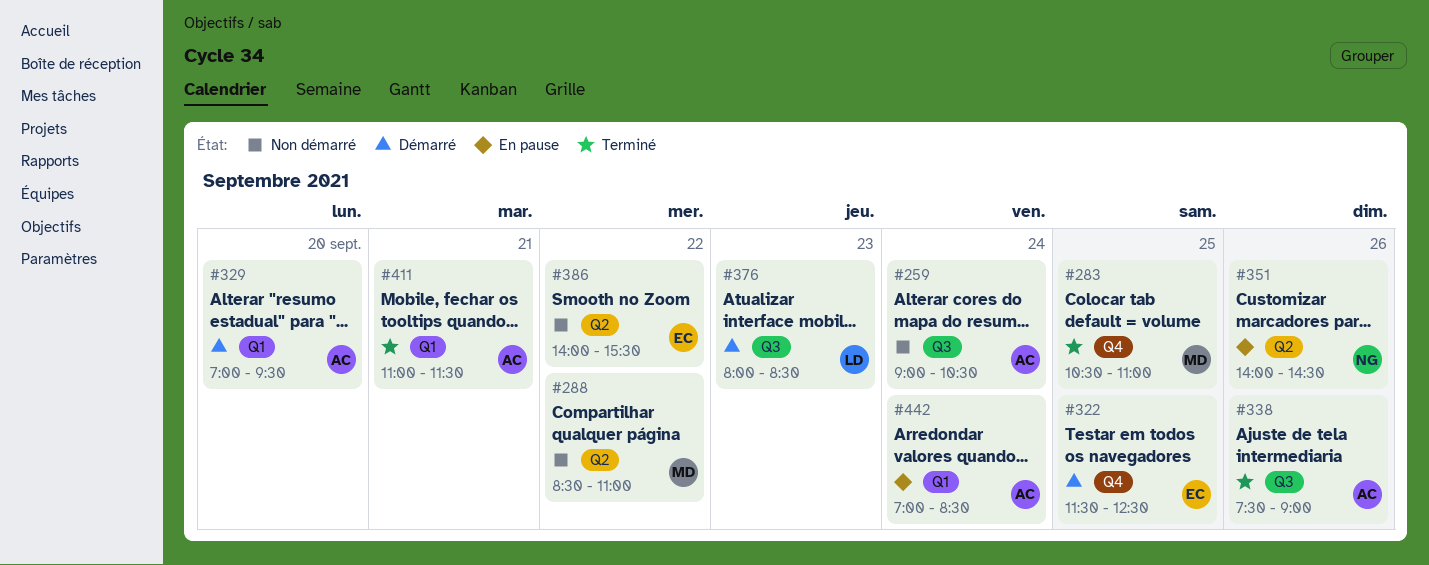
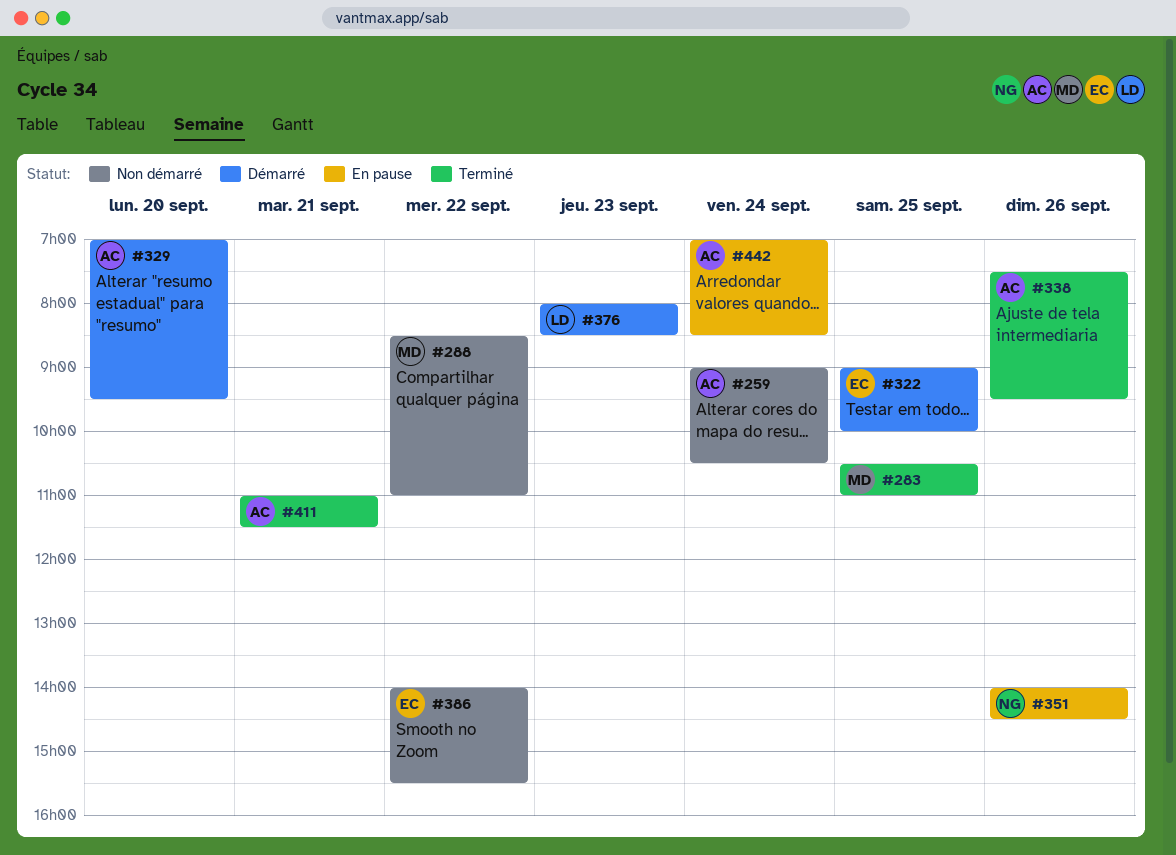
#322, begins: 11:30 -> 09:00
#322, ends: 12:30 -> 10:00
#338, ends: 09:00 -> 09:30

